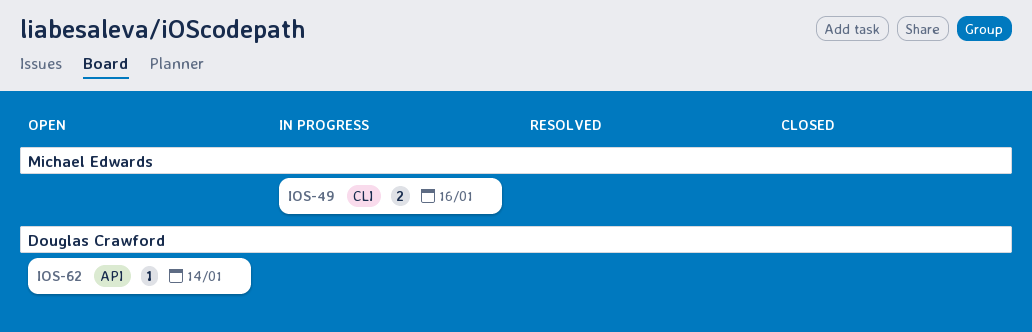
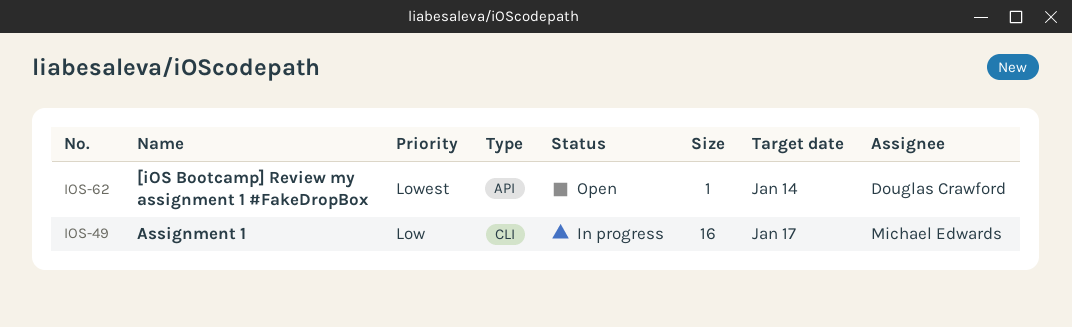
IOS-49, estimate: 2 -> 16
IOS-49, due: Jan 16 -> Jan 17

